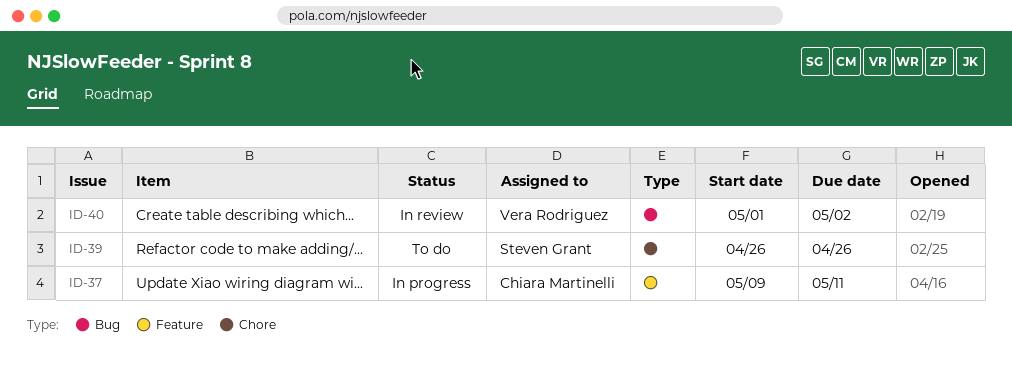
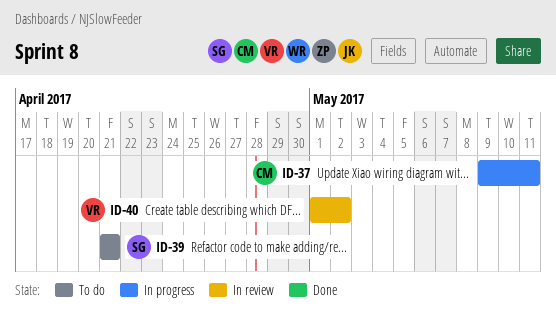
ID-39, start: Apr 26 -> Apr 21
ID-39, due: Apr 26 -> Apr 21

